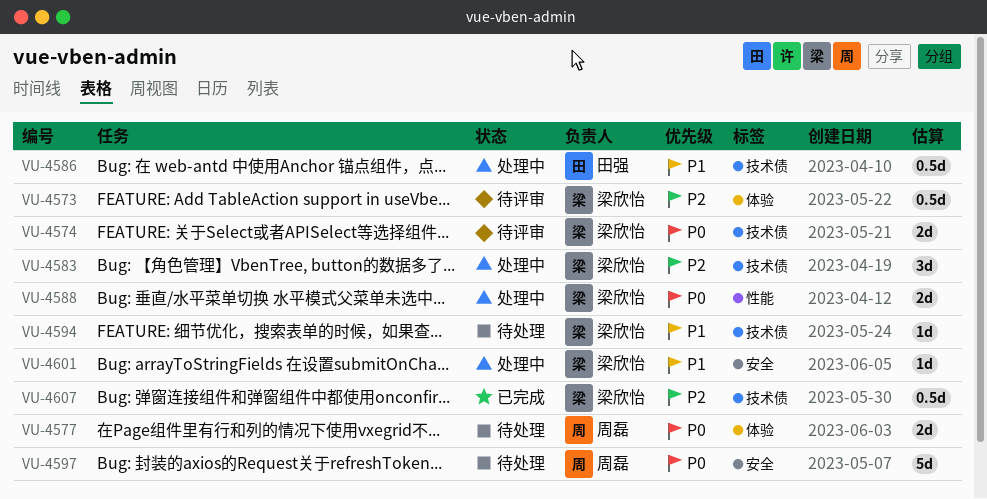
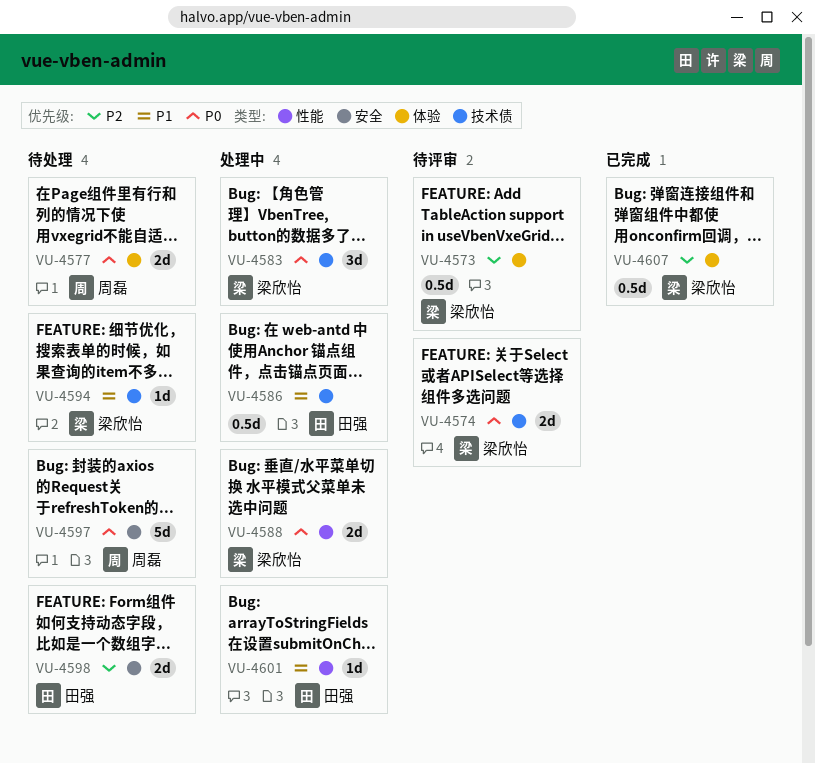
VU-4583, priority: P2 -> P0
VU-4598: none -> present
VU-4601, owner: 梁欣怡 -> 田强
VU-4601, label: 安全 -> 性能
VU-4607, label: 技术债 -> 体验

